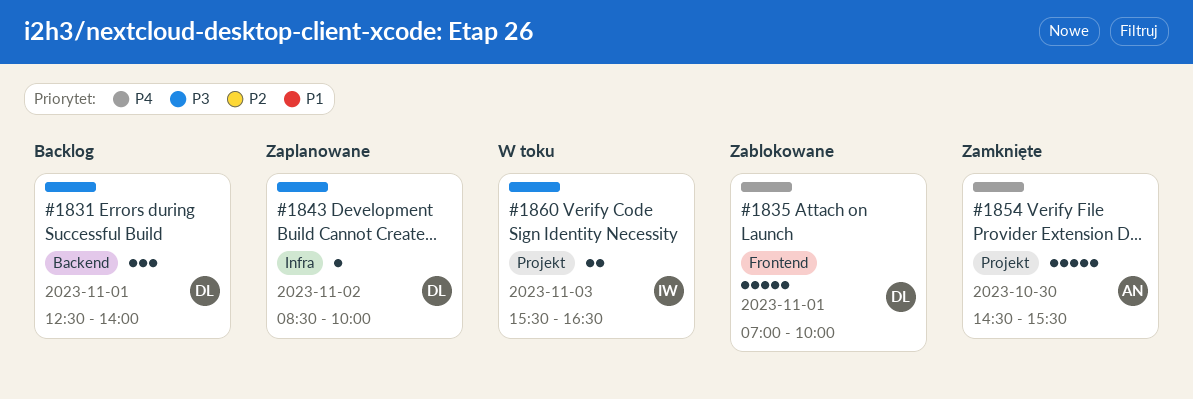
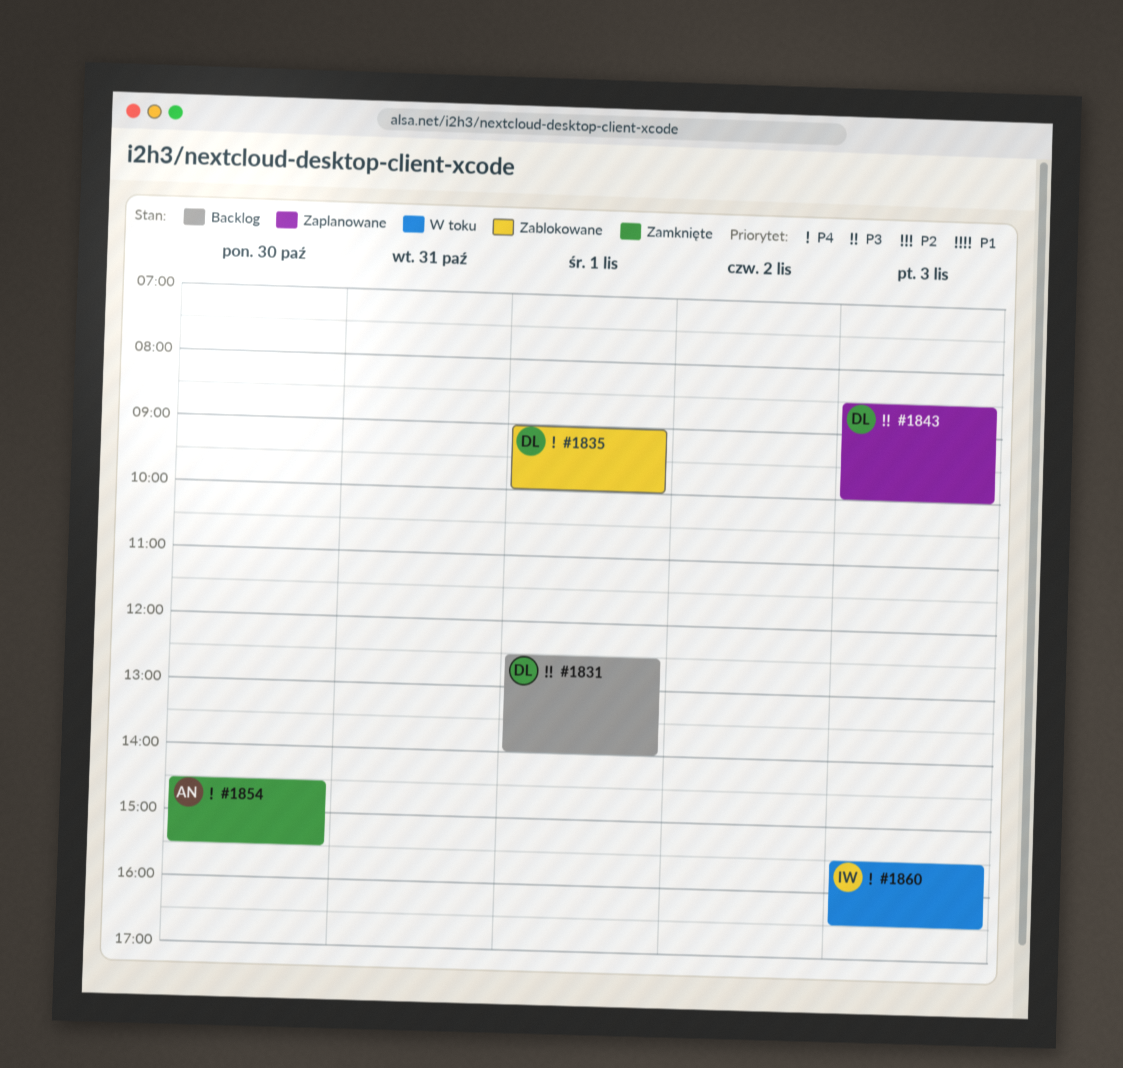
#1835, begins: 07:00 -> 09:00
#1843, day: Nov 2 -> Nov 3
#1860, priority: P3 -> P4

